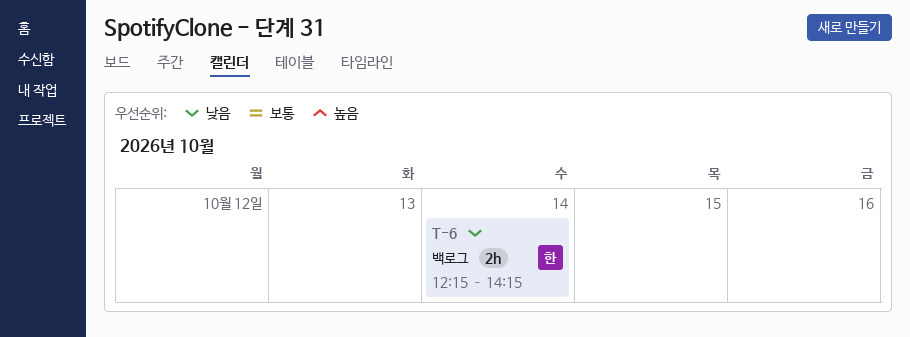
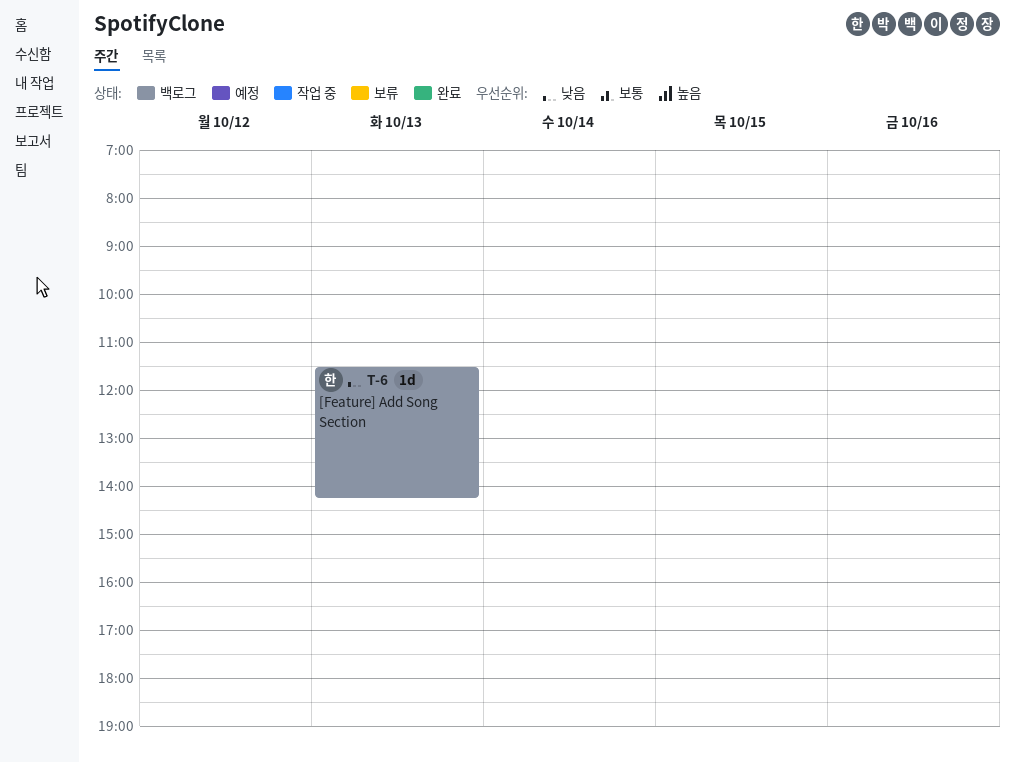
T-6, estimate: 2h -> 1d
T-6, day: Oct 14 -> Oct 13
T-6, begins: 12:15 -> 11:30

